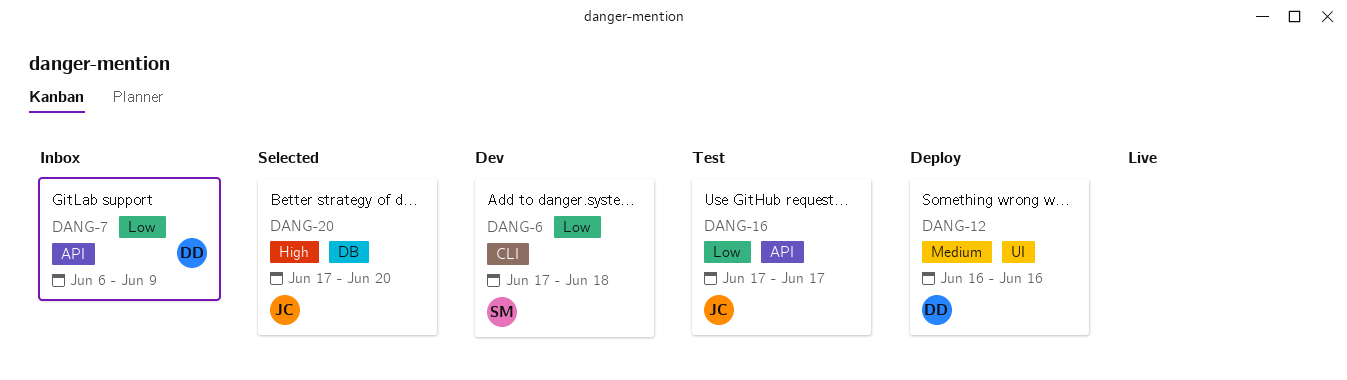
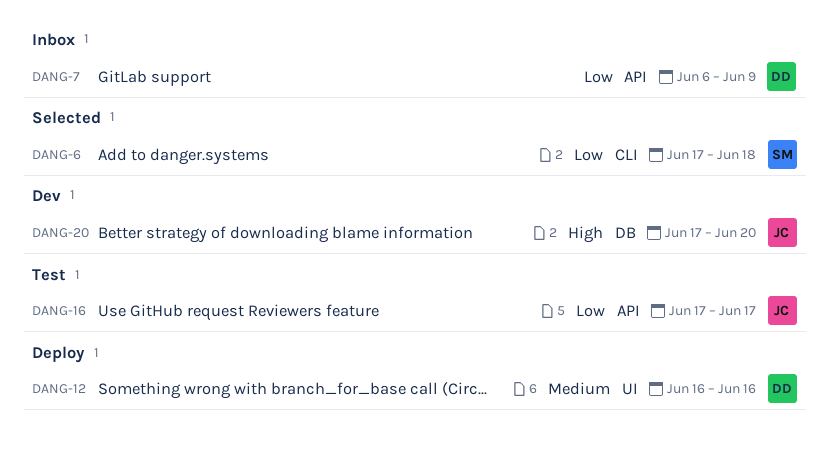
DANG-6, status: Dev -> Selected
DANG-20, status: Selected -> Dev

